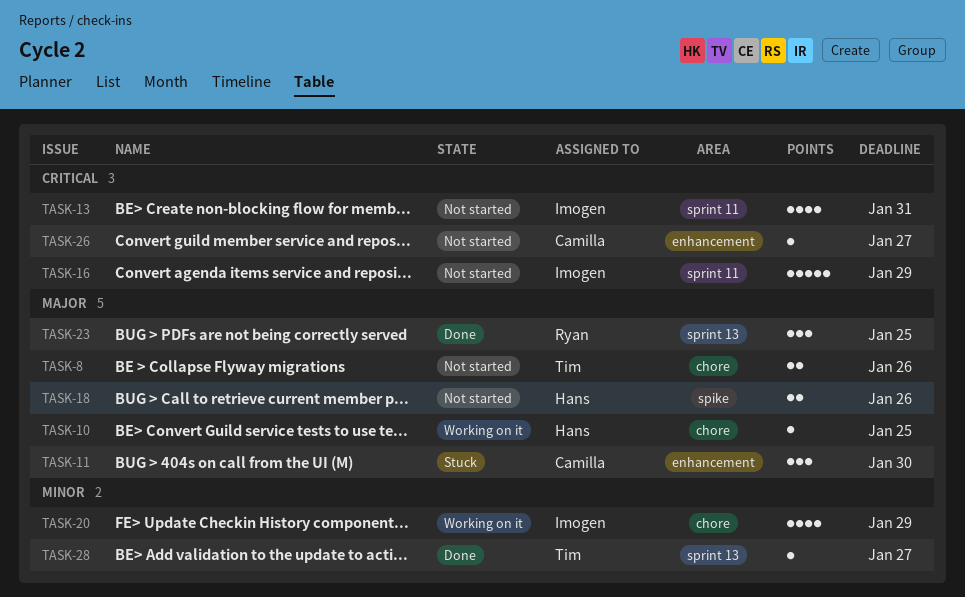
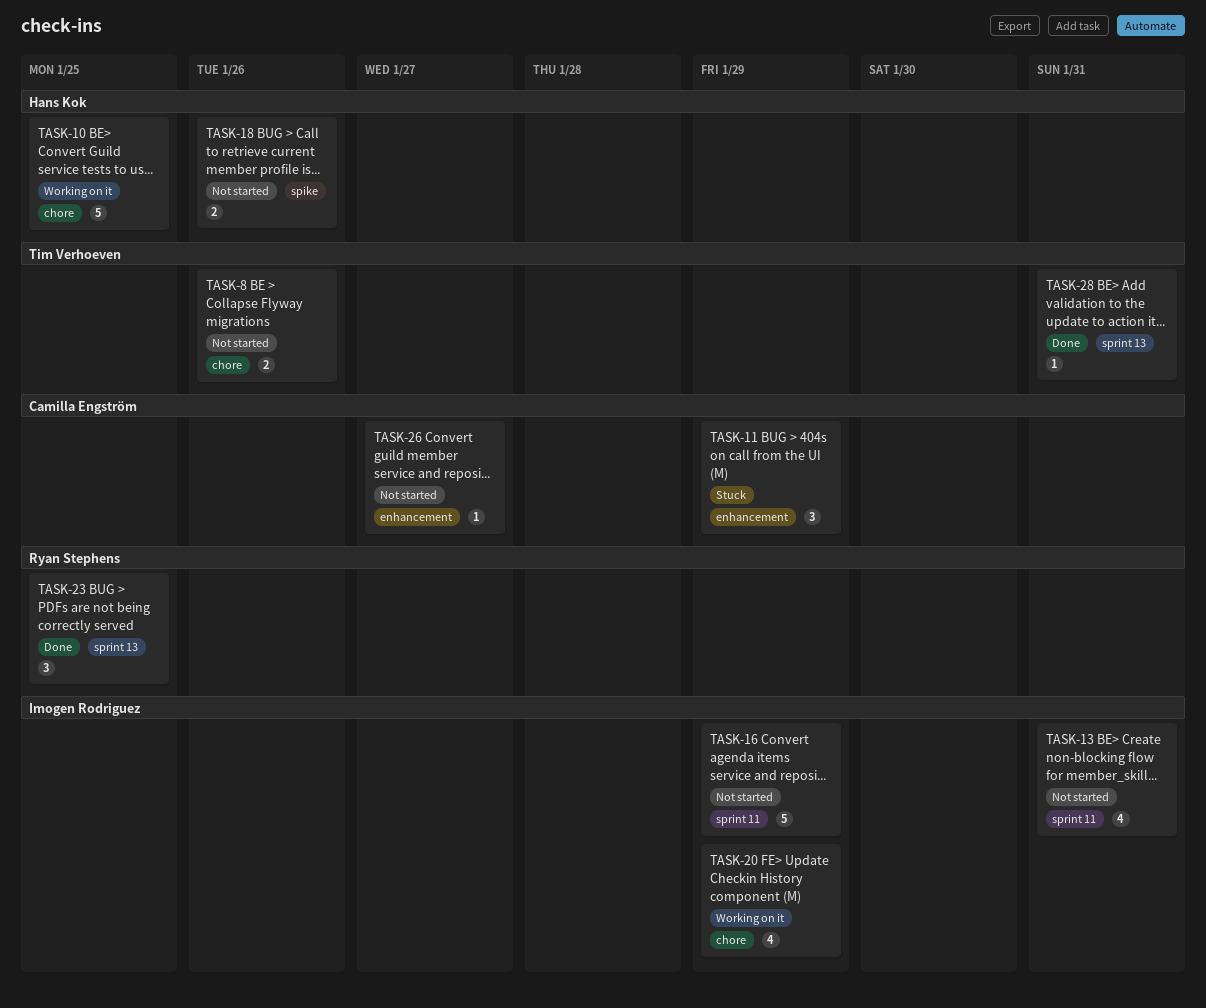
TASK-10, estimate: 1 -> 5
TASK-11, due: Jan 30 -> Jan 29
TASK-28, due: Jan 27 -> Jan 31

